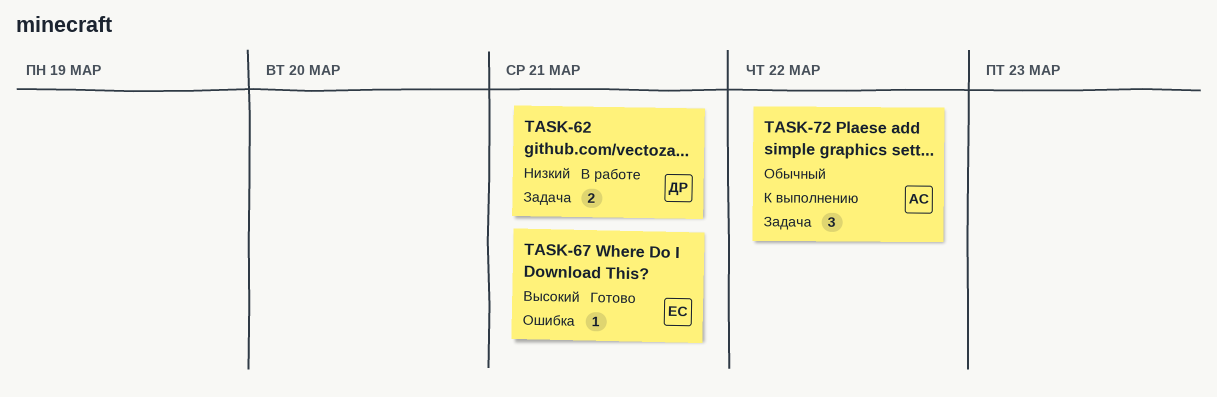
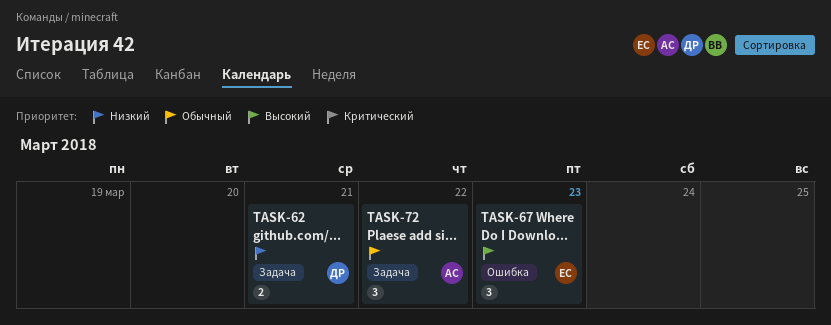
TASK-67, estimate: 1 -> 3
TASK-67, due: Mar 21 -> Mar 23

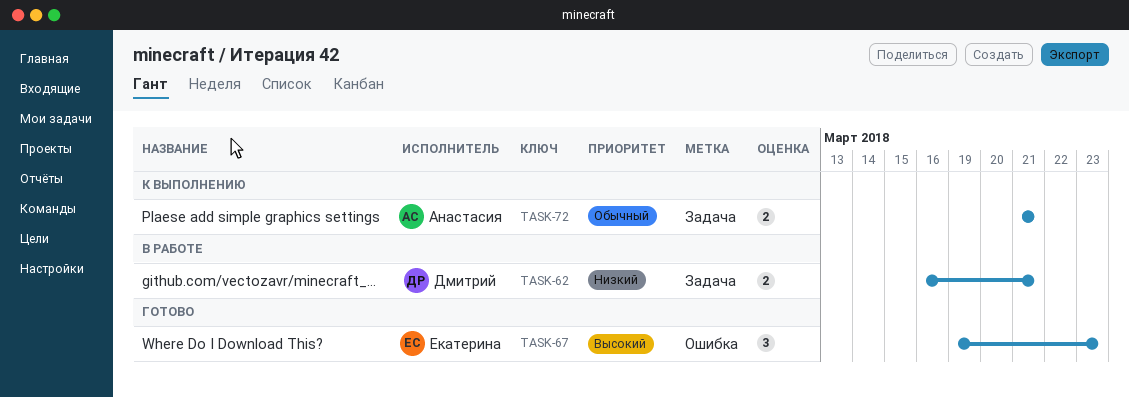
TASK-72, estimate: 3 -> 2
TASK-72, due: Mar 22 -> Mar 21

